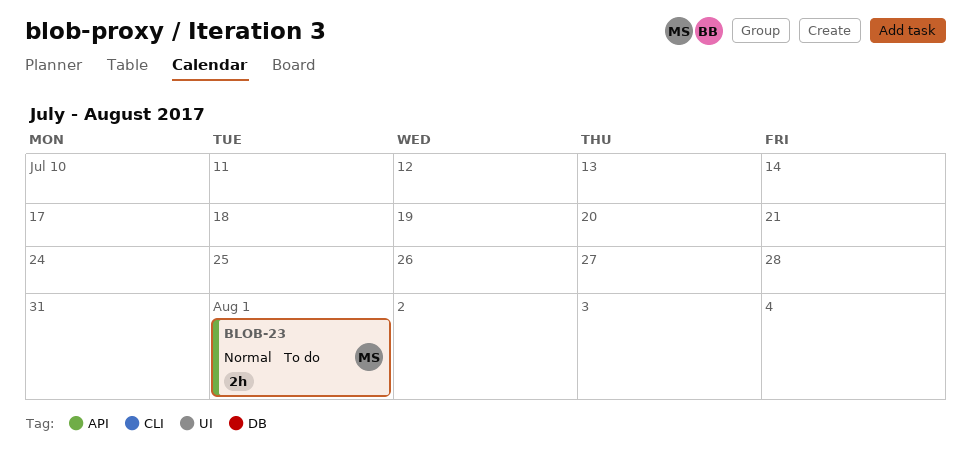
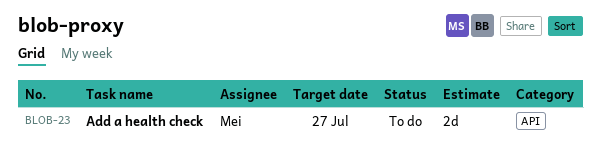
BLOB-23, estimate: 2h -> 2d
BLOB-23, due: Aug 1 -> Jul 27

